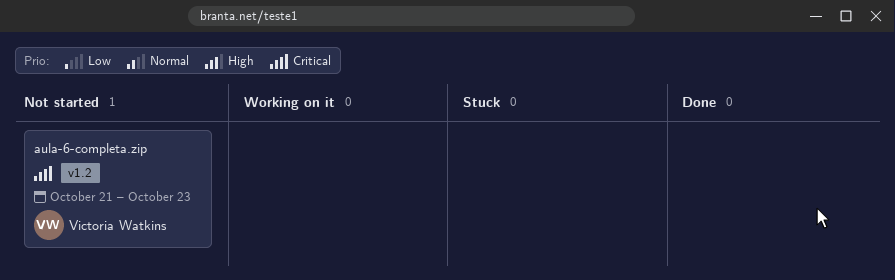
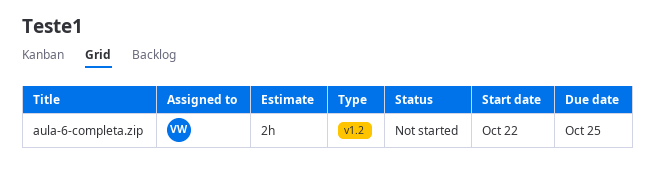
aula-6-completa.zip, start: Oct 21 -> Oct 22
aula-6-completa.zip, due: Oct 23 -> Oct 25

